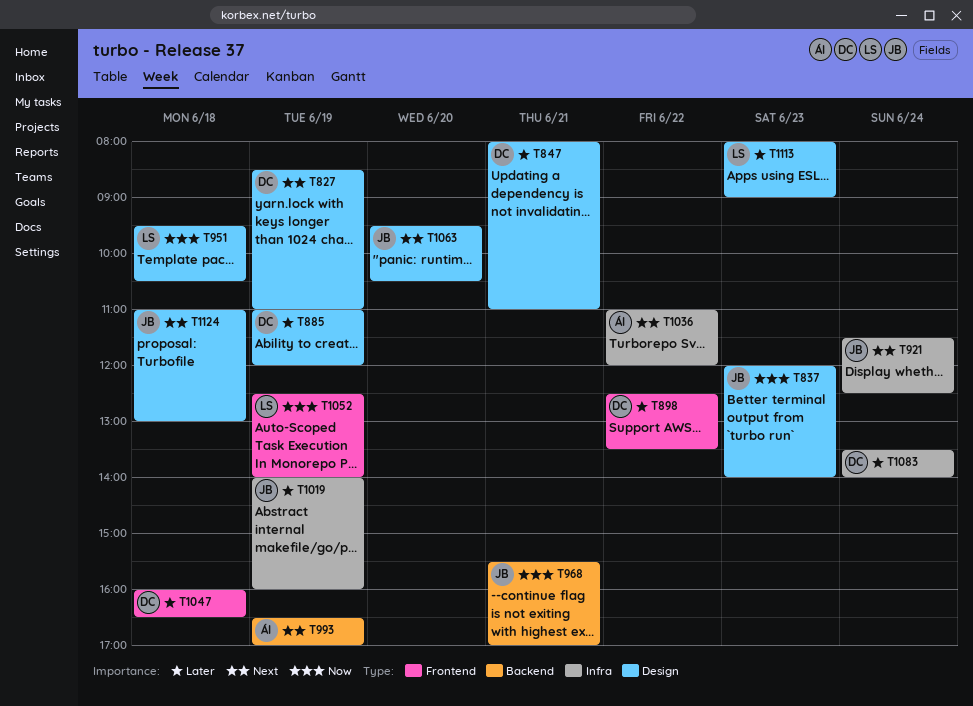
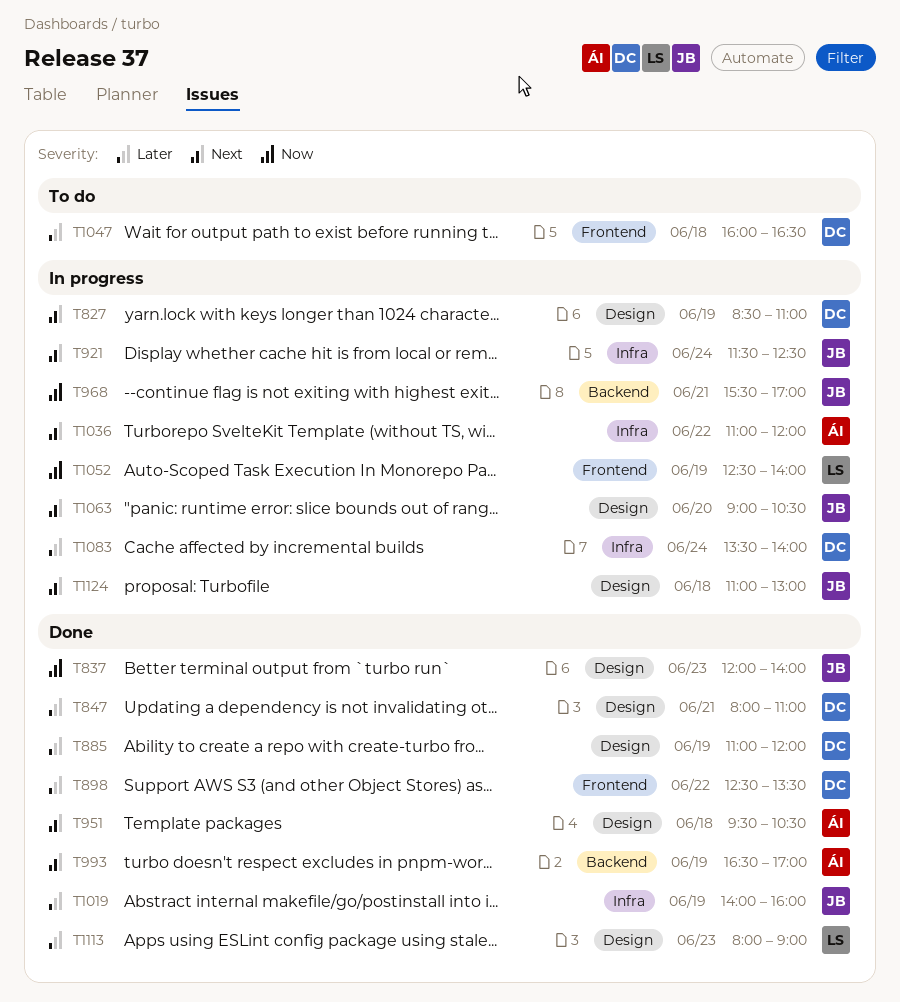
T951, owner: LS -> ÁI
T951, priority: Now -> Next
T1063, begins: 09:30 -> 09:00

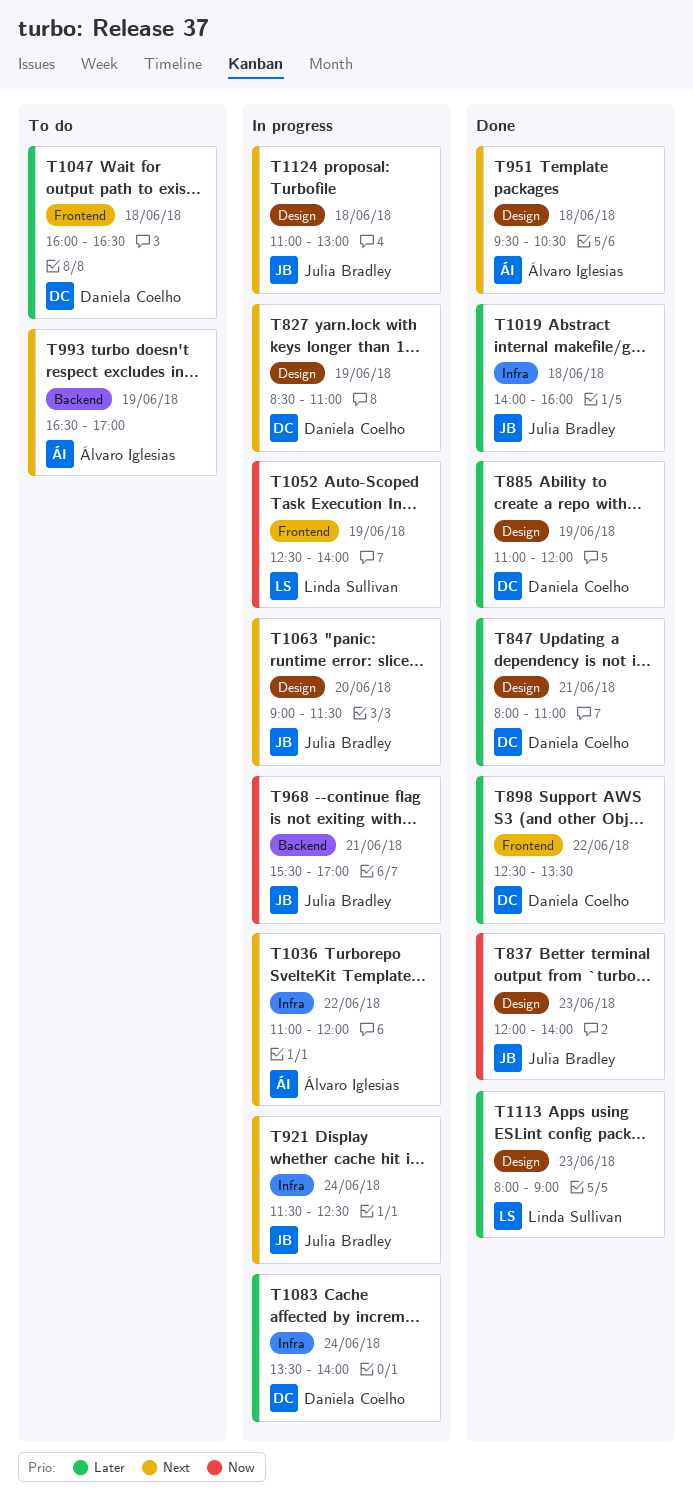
T993, status: Done -> To do
T1019, day: Jun 19 -> Jun 18
T1063, ends: 10:30 -> 11:30

